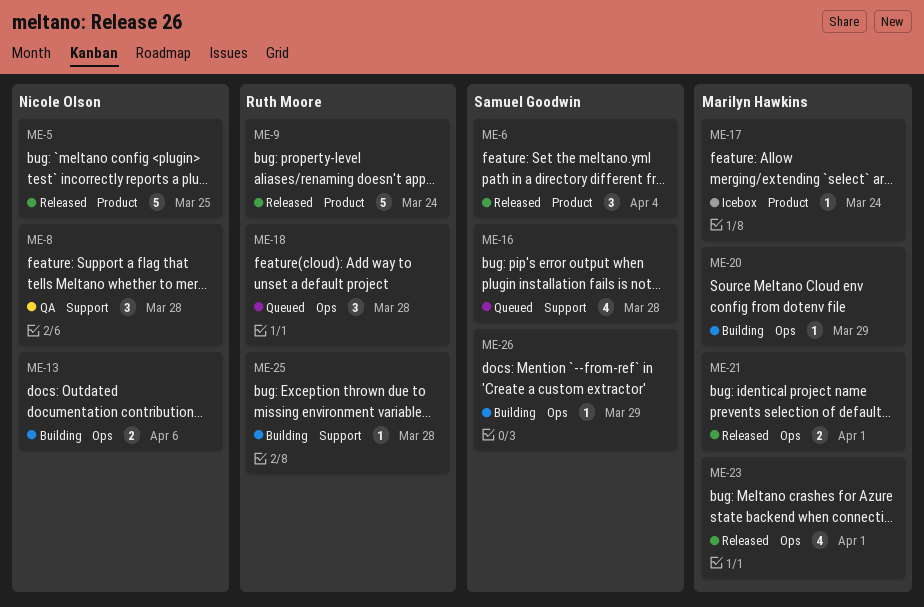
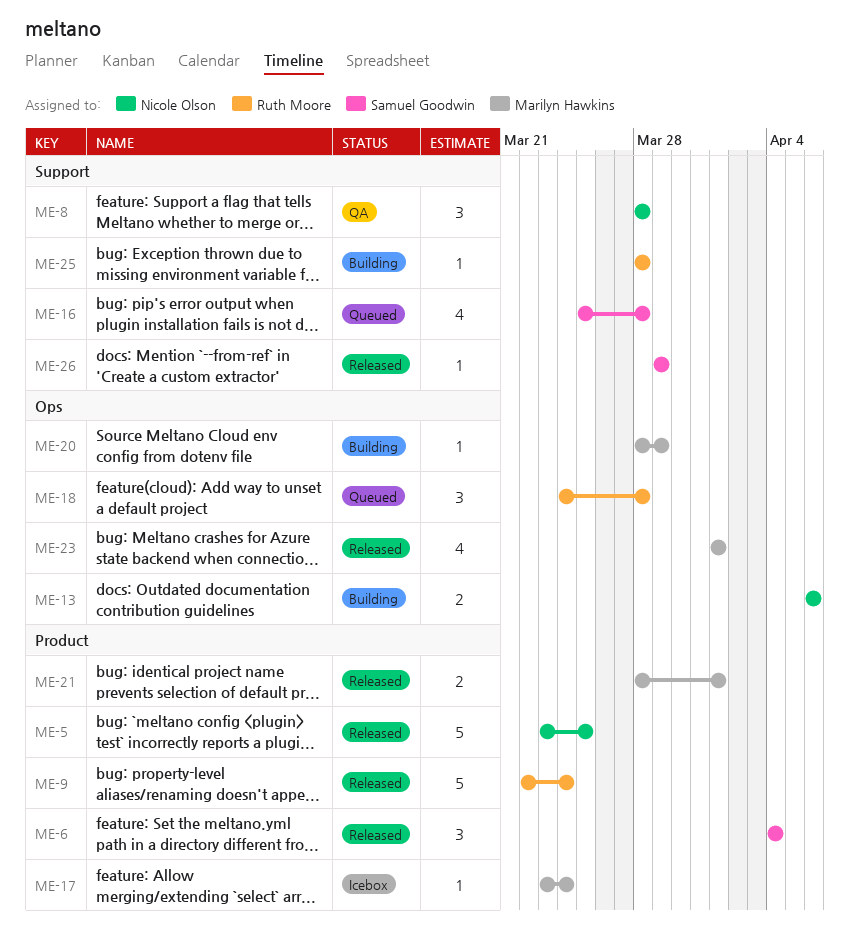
ME-21, label: Ops -> Product
ME-26, status: Building -> Released
ME-26, label: Ops -> Support

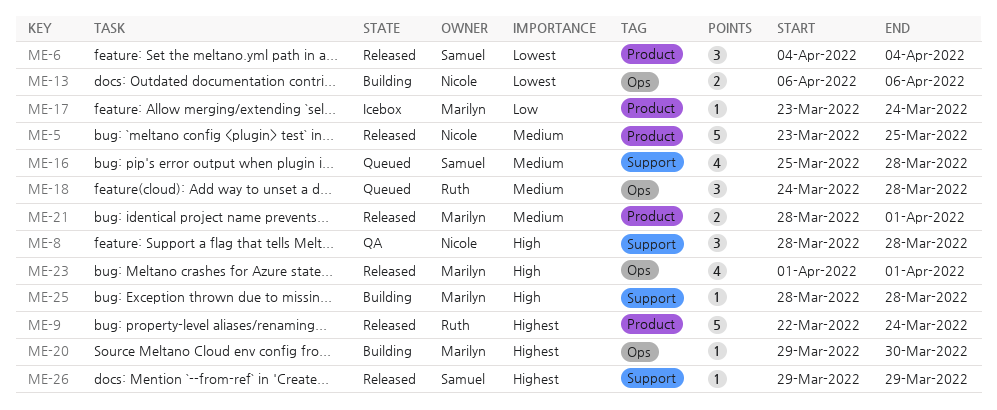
ME-20, start: Mar 28 -> Mar 29
ME-20, due: Mar 29 -> Mar 30
ME-25, owner: Ruth Moore -> Marilyn Hawkins

